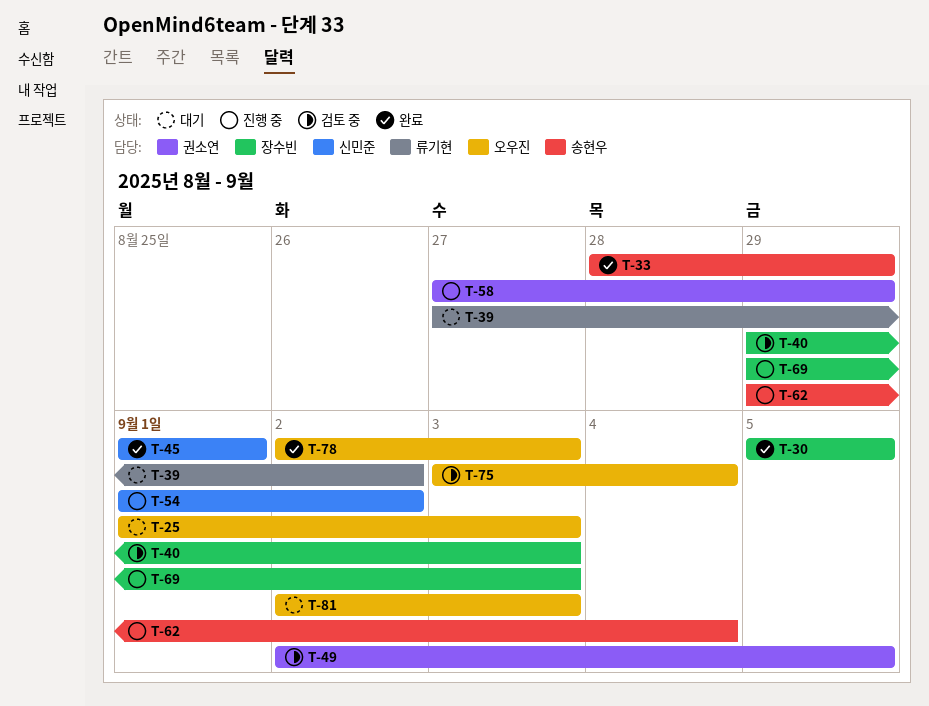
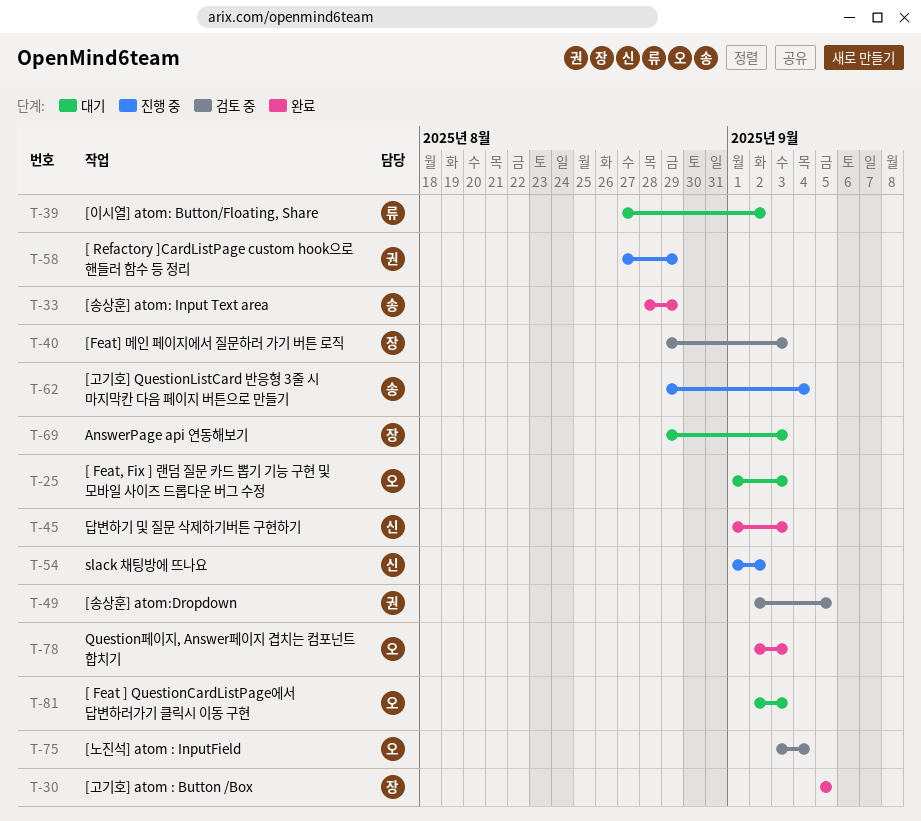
T-45, due: Sep 1 -> Sep 3
T-69, status: 진행 중 -> 대기

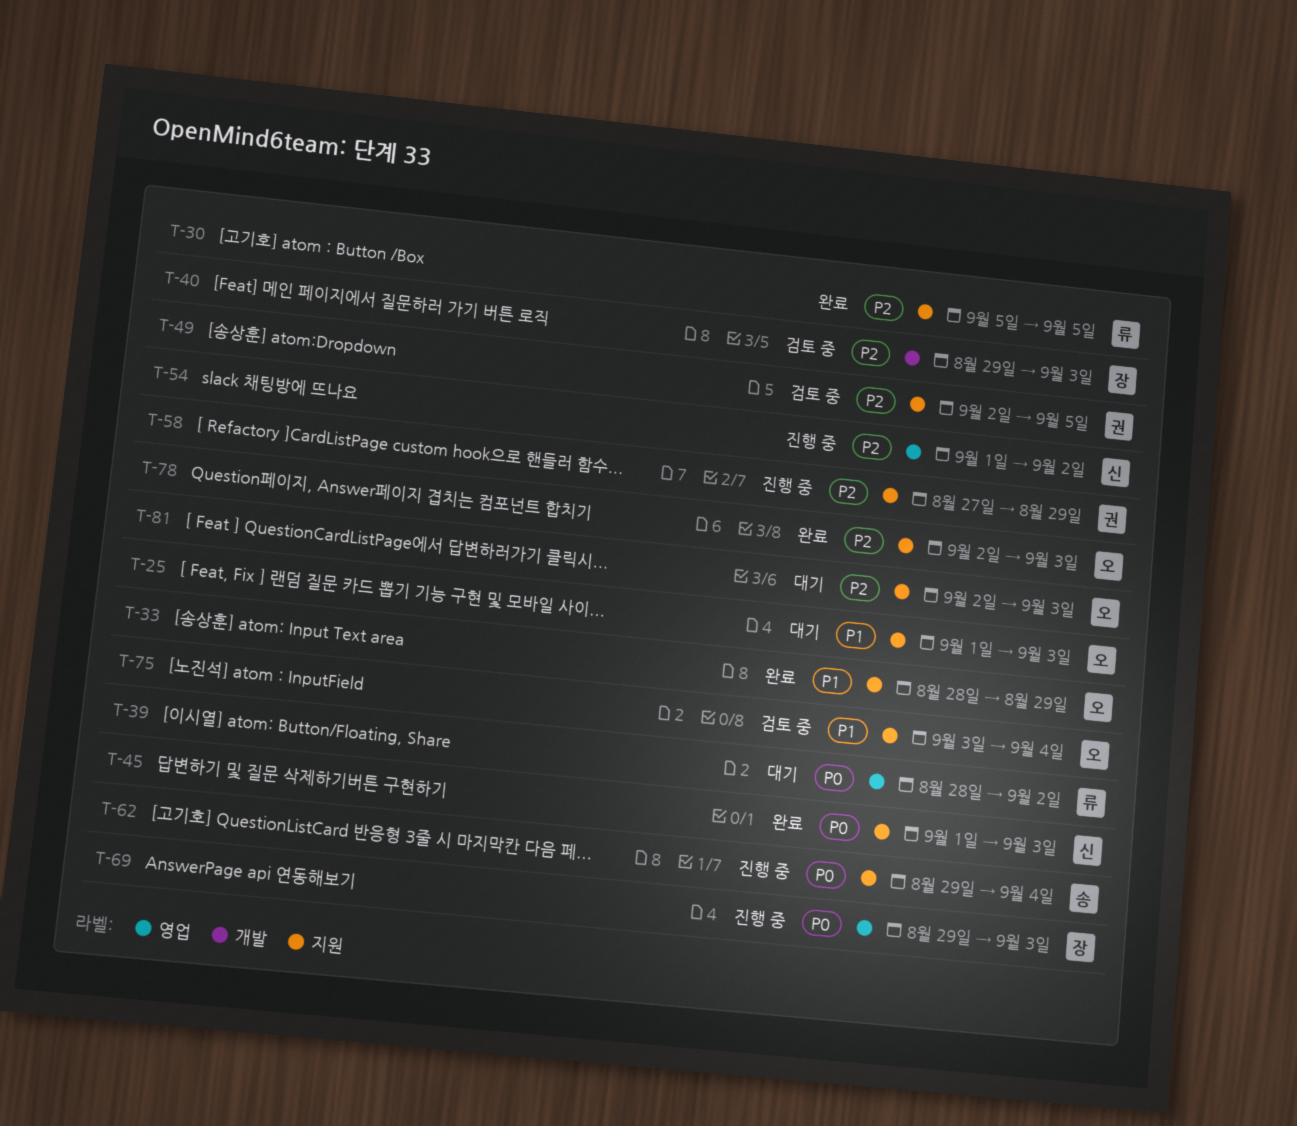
T-30, owner: 장 -> 류
T-33, owner: 송 -> 오
T-39, start: Aug 27 -> Aug 28
T-69, status: 대기 -> 진행 중

